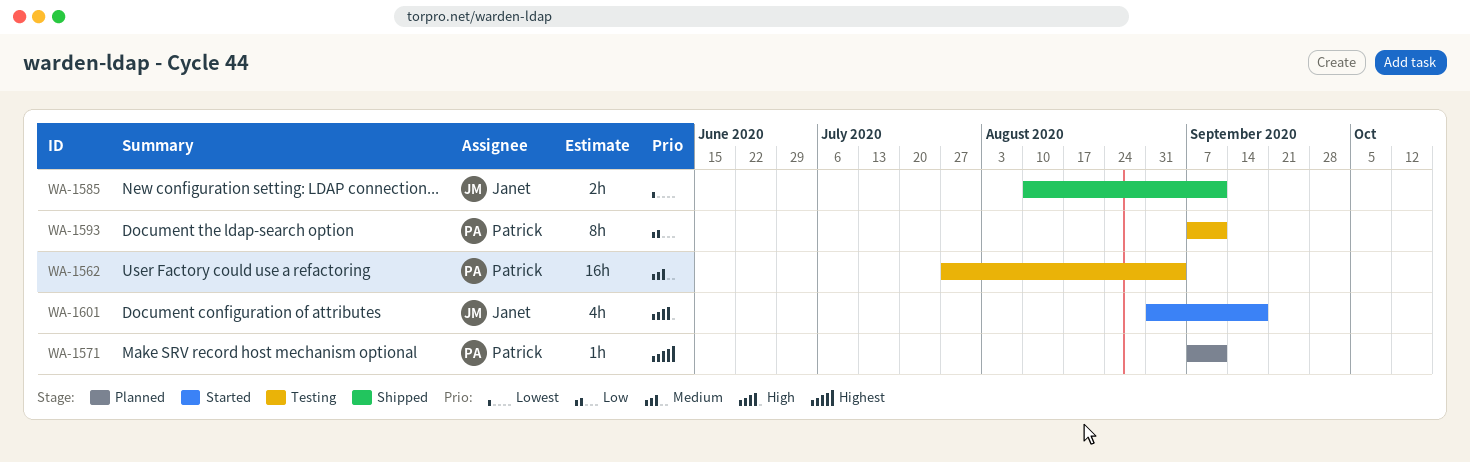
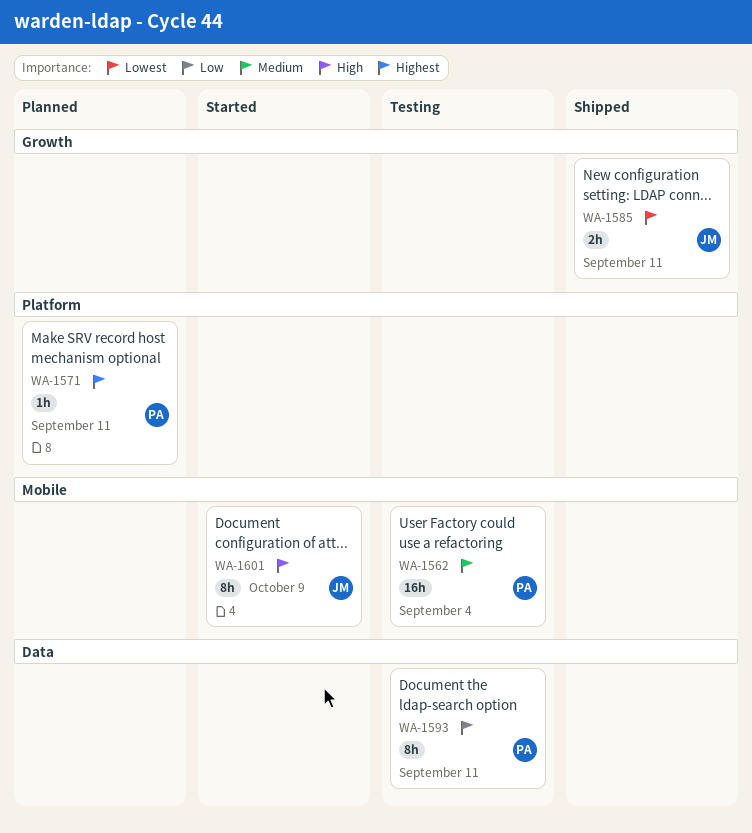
WA-1601, estimate: 4h -> 8h
WA-1601, due: Sep 18 -> Oct 9

